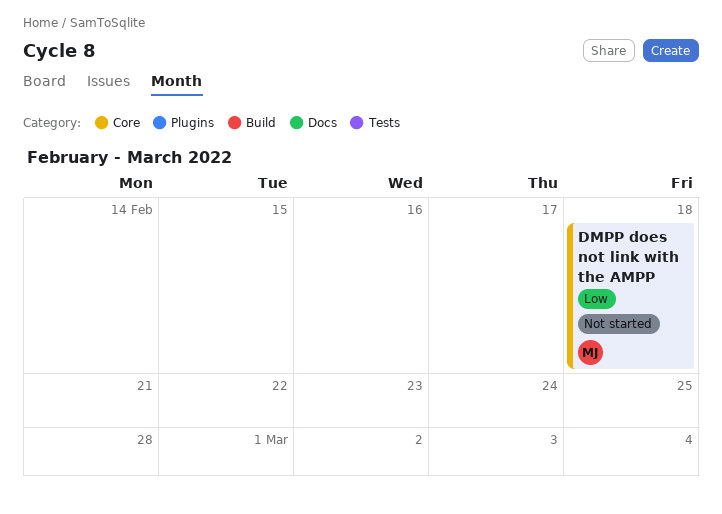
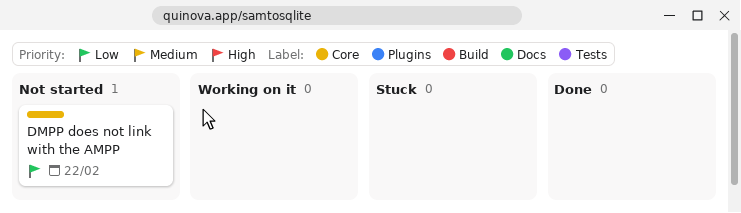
DMPP does not link with the AMPP, due: Feb 18 -> Feb 22

